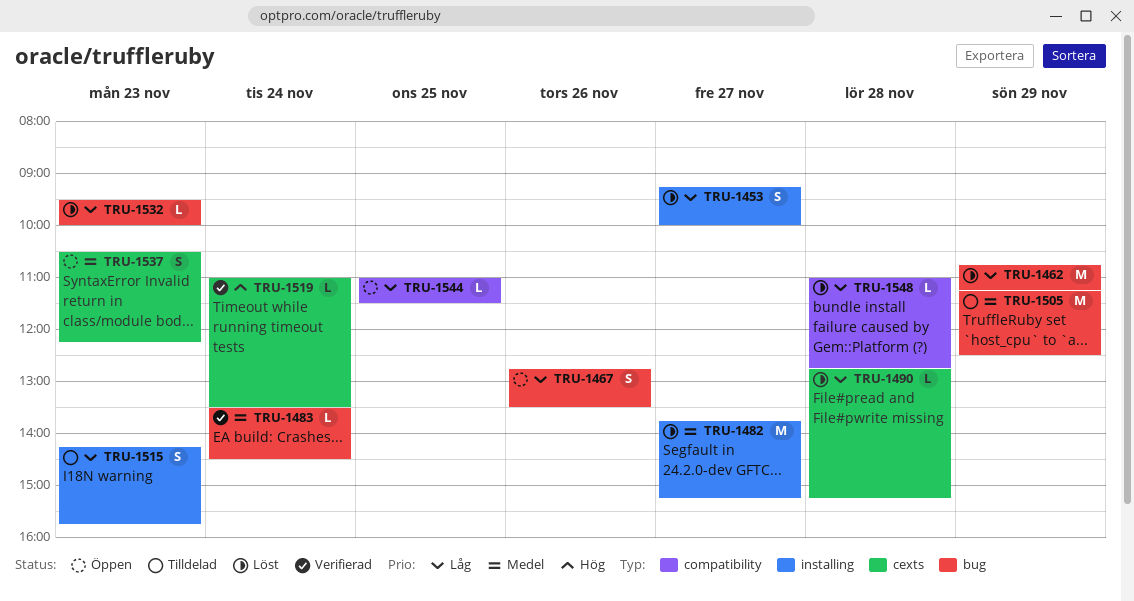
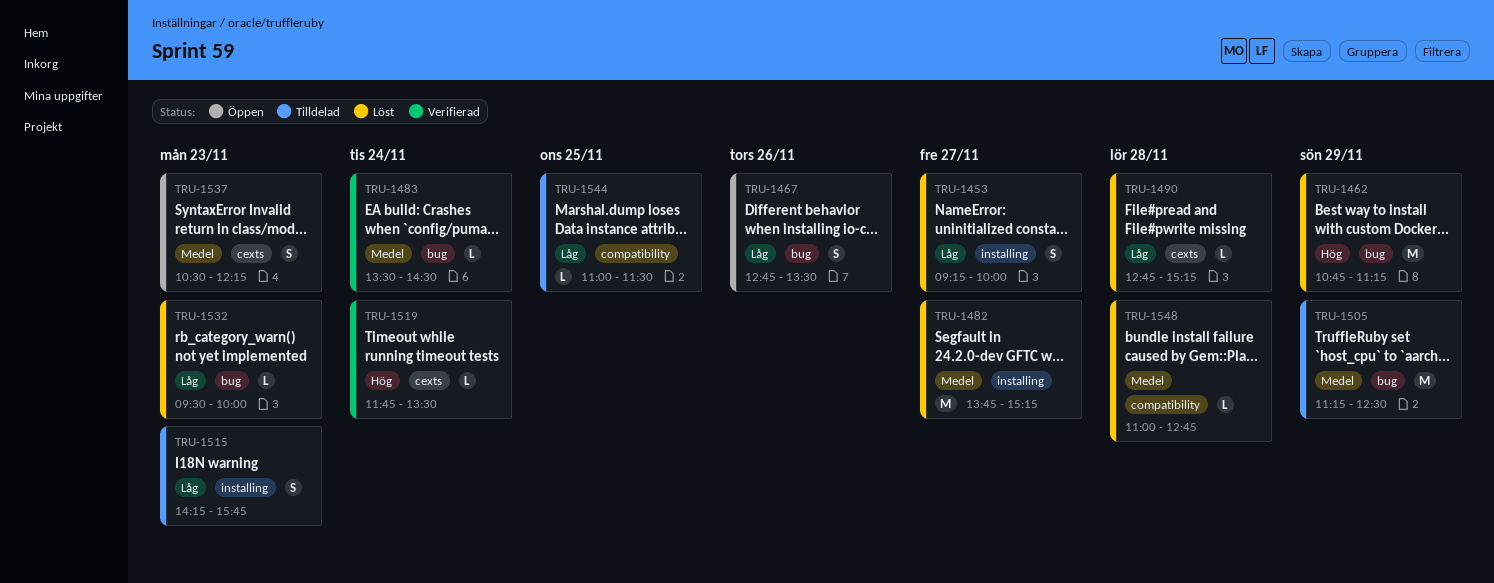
TRU-1462, priority: Låg -> Hög
TRU-1519, begins: 11:00 -> 11:45
TRU-1544, status: Öppen -> Tilldelad
TRU-1548, priority: Låg -> Medel

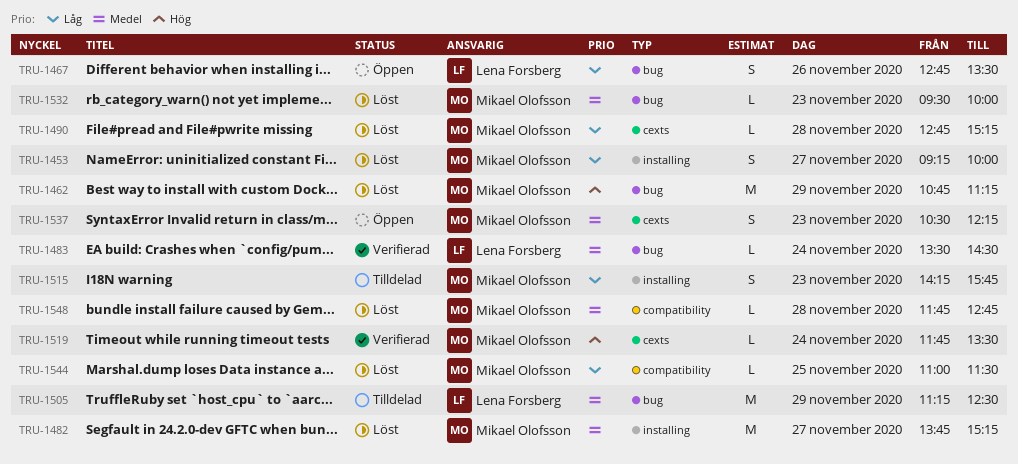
TRU-1532, priority: Låg -> Medel
TRU-1544, status: Tilldelad -> Löst
TRU-1548, begins: 11:00 -> 11:45

